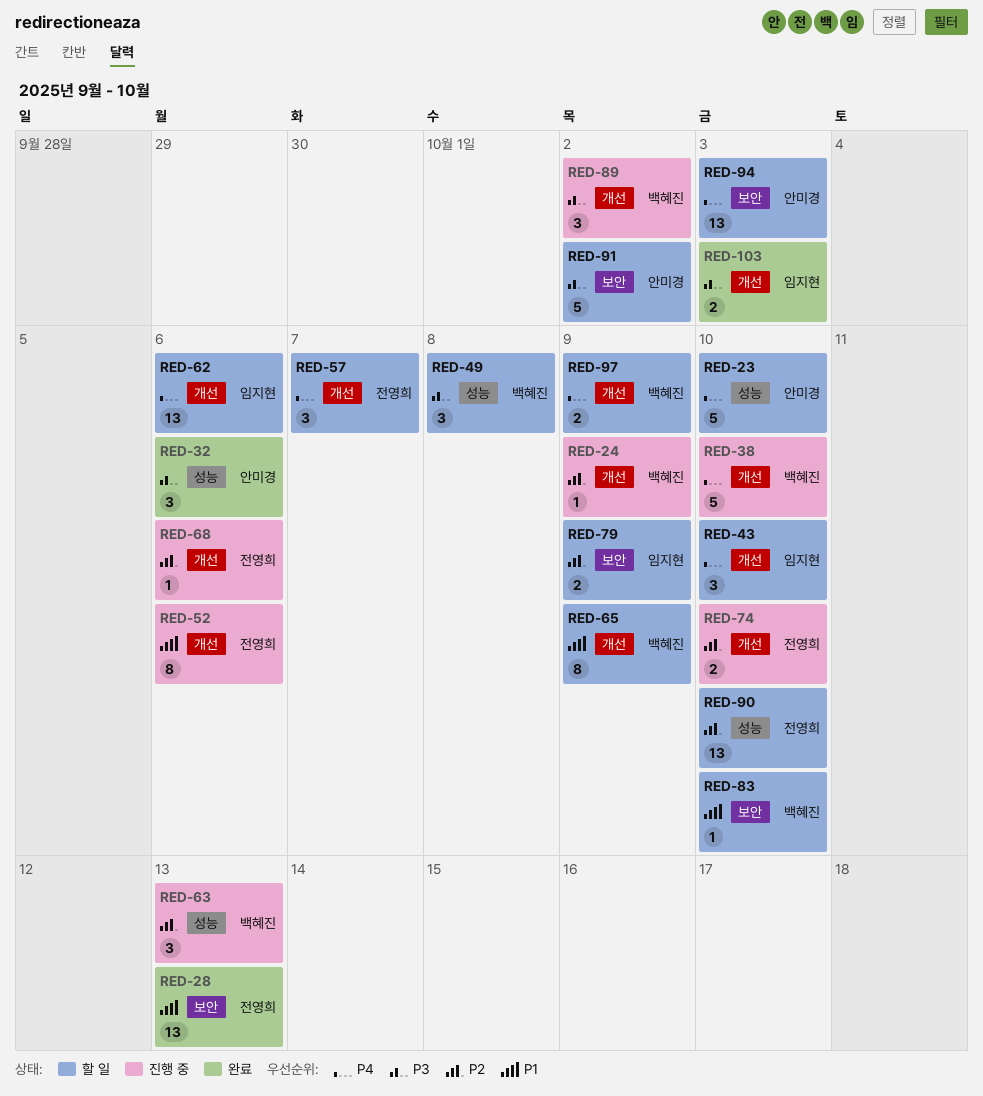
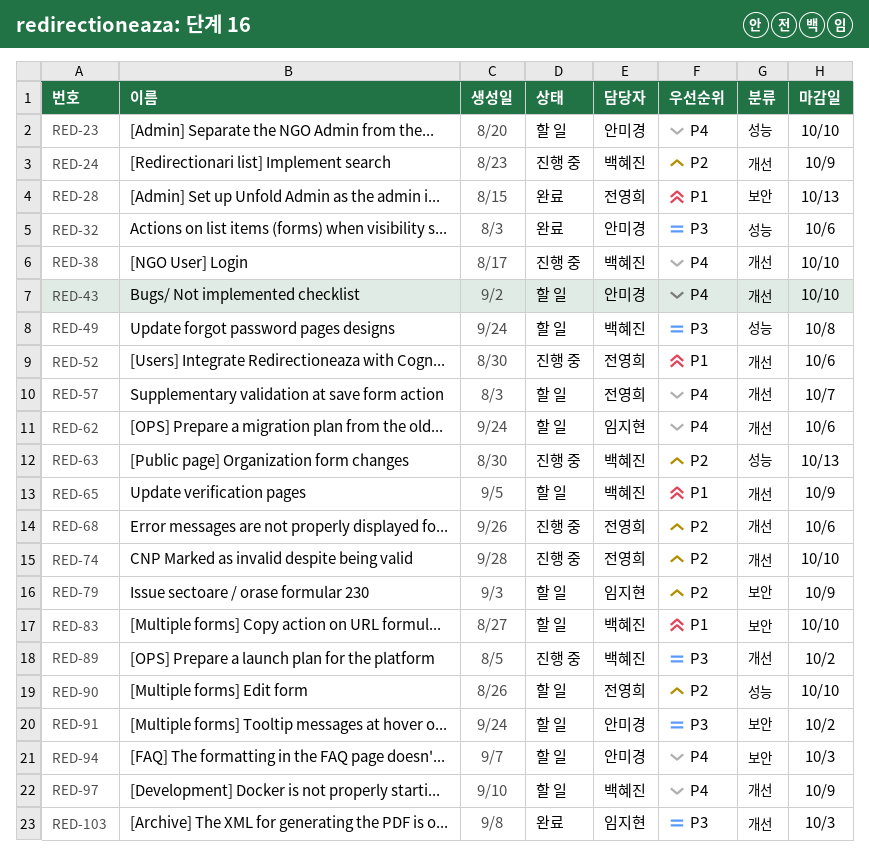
RED-43, owner: 임지현 -> 안미경

